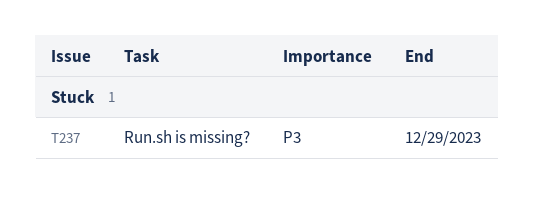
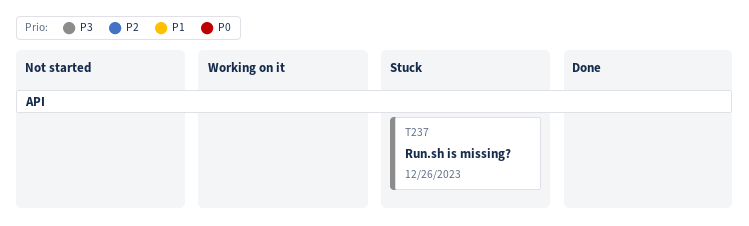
T237, due: Dec 29 -> Dec 26

